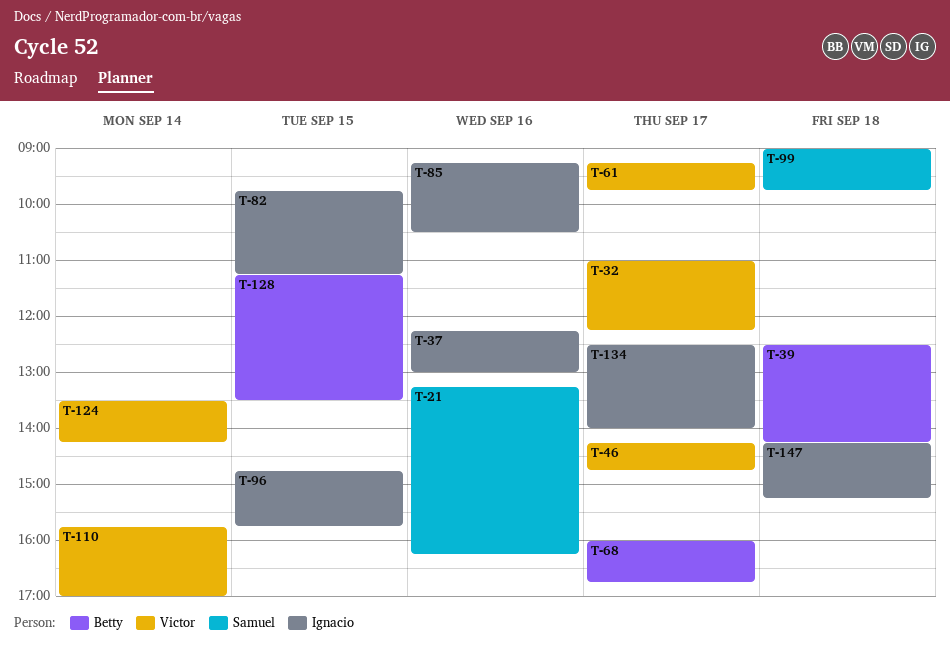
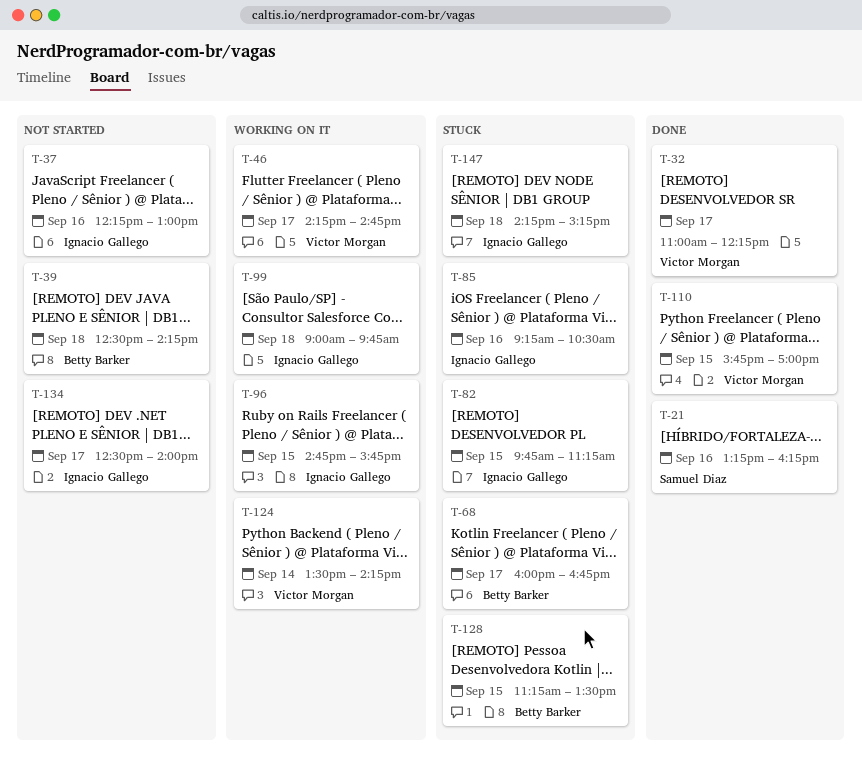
T-61: present -> none
T-99, owner: Samuel Diaz -> Ignacio Gallego
T-110, day: Sep 14 -> Sep 15

